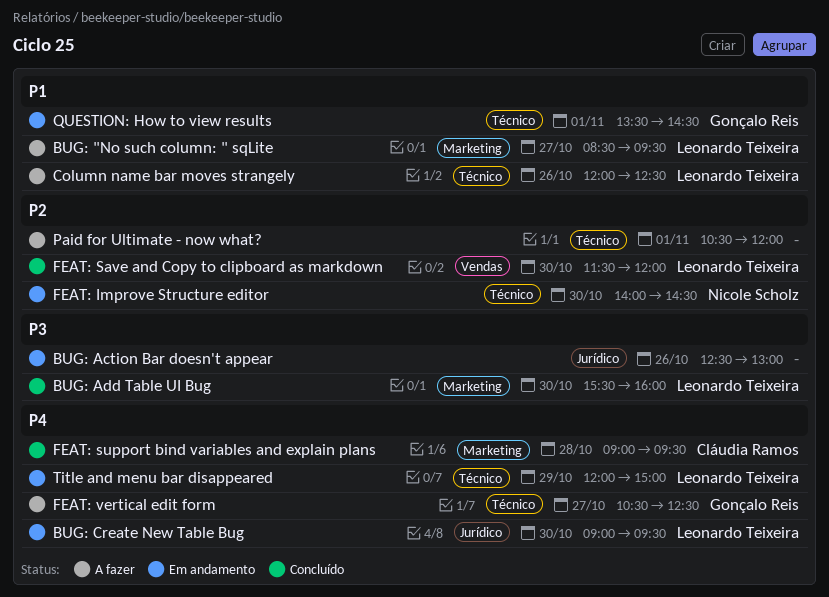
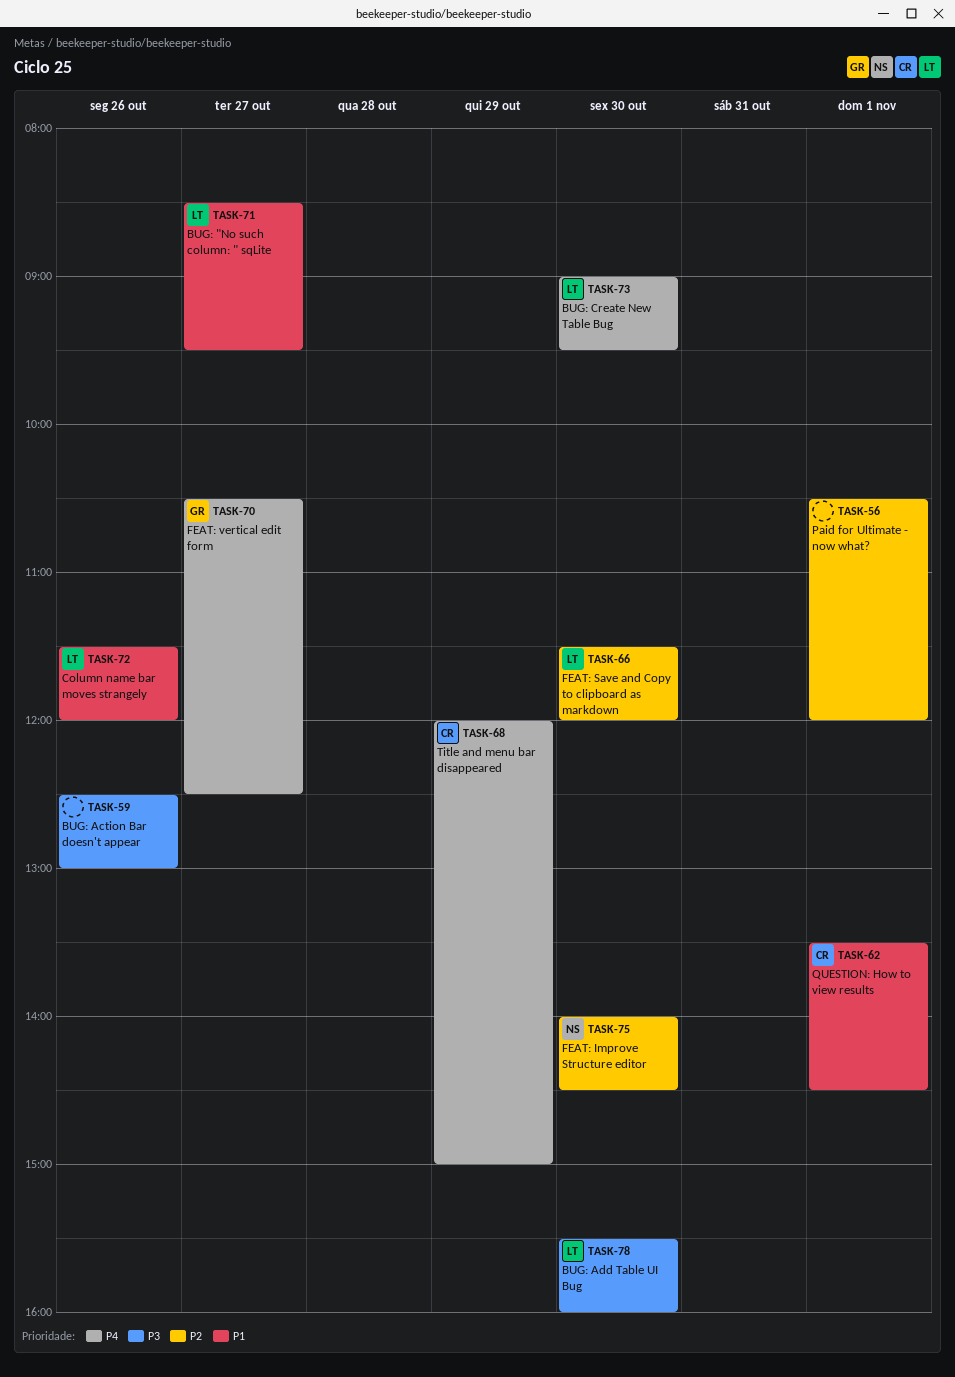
Column name bar moves strangely, begins: 12:00 -> 11:30
Column name bar moves strangely, ends: 12:30 -> 12:00
FEAT: support bind variables and explain plans: present -> none
QUESTION: How to view results, owner: Gonçalo Reis -> Cláudia Ramos
Title and menu bar disappeared, owner: Leonardo Teixeira -> Cláudia Ramos

